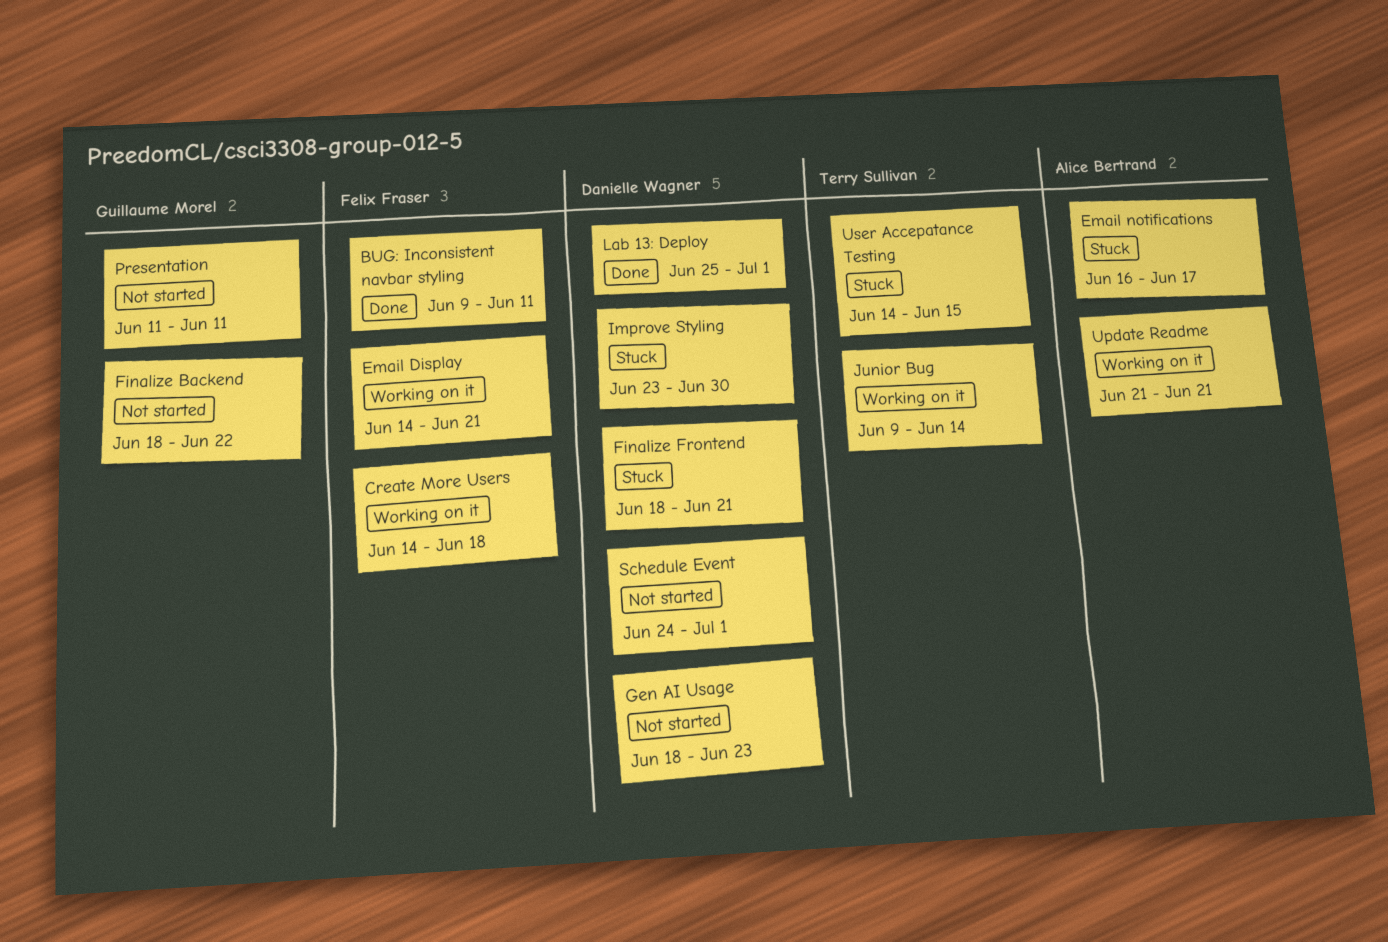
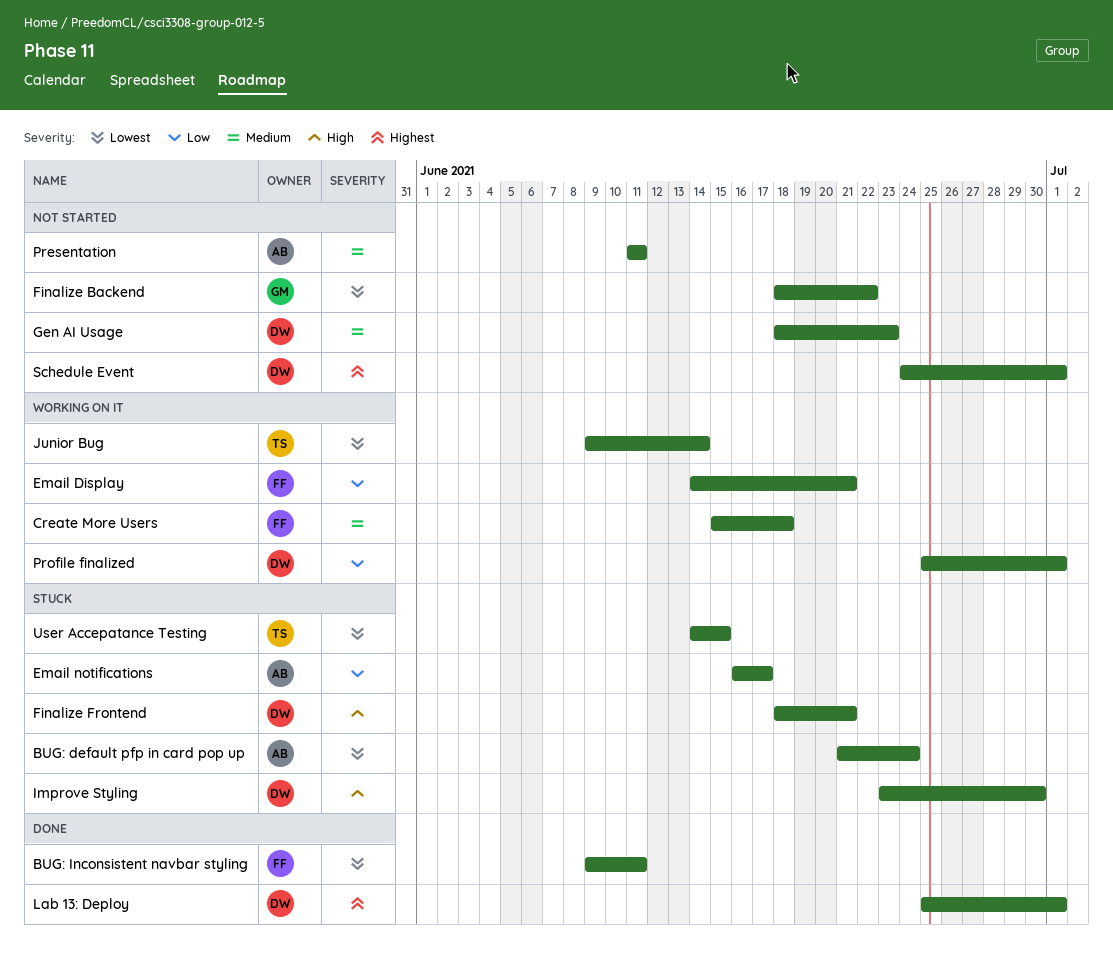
BUG: default pfp in card pop up: none -> present
Create More Users, start: Jun 14 -> Jun 15
Presentation, owner: Guillaume Morel -> Alice Bertrand
Profile finalized: none -> present
Update Readme: present -> none

